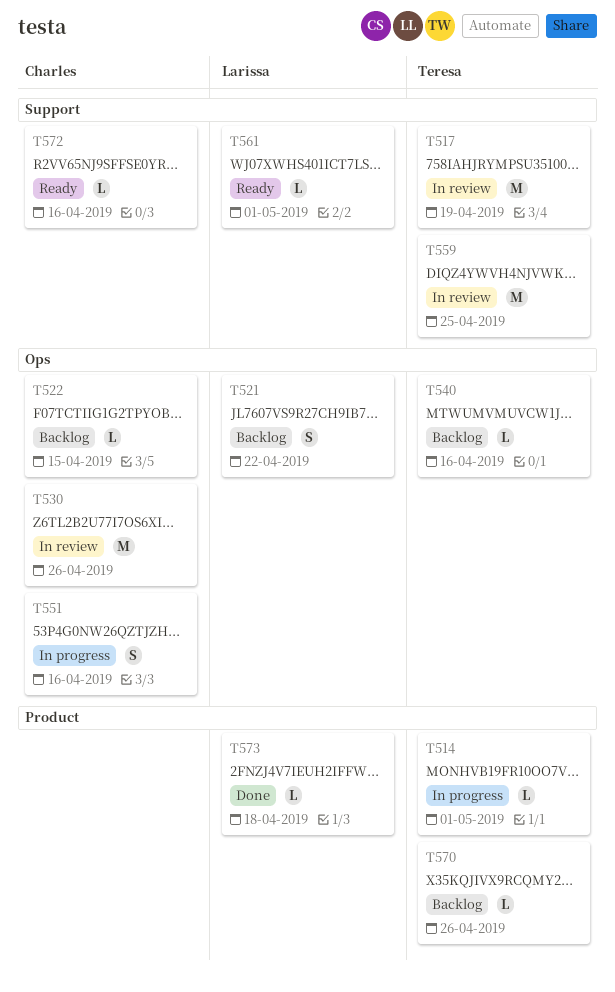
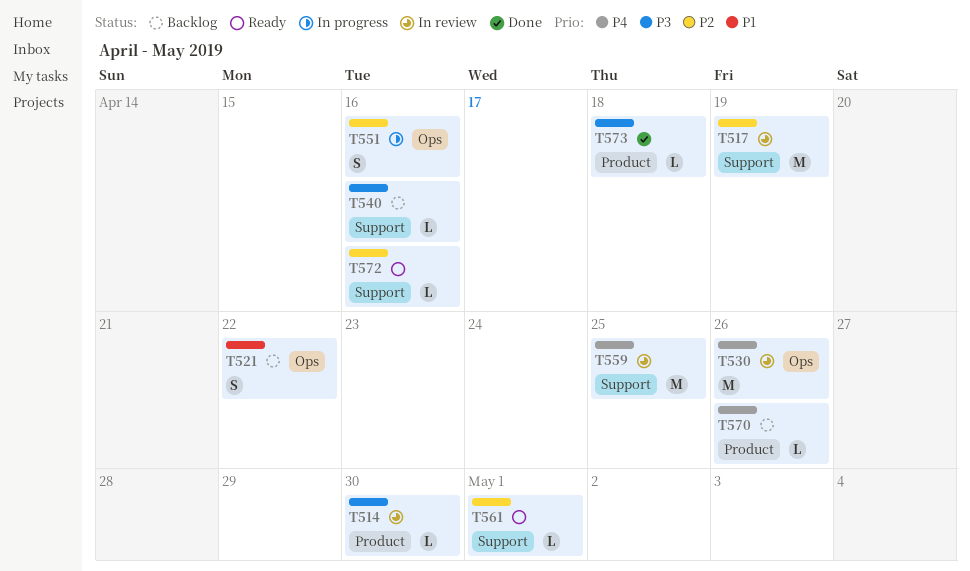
T514, status: In progress -> In review
T514, due: May 1 -> Apr 30
T522: present -> none
T540, label: Ops -> Support

